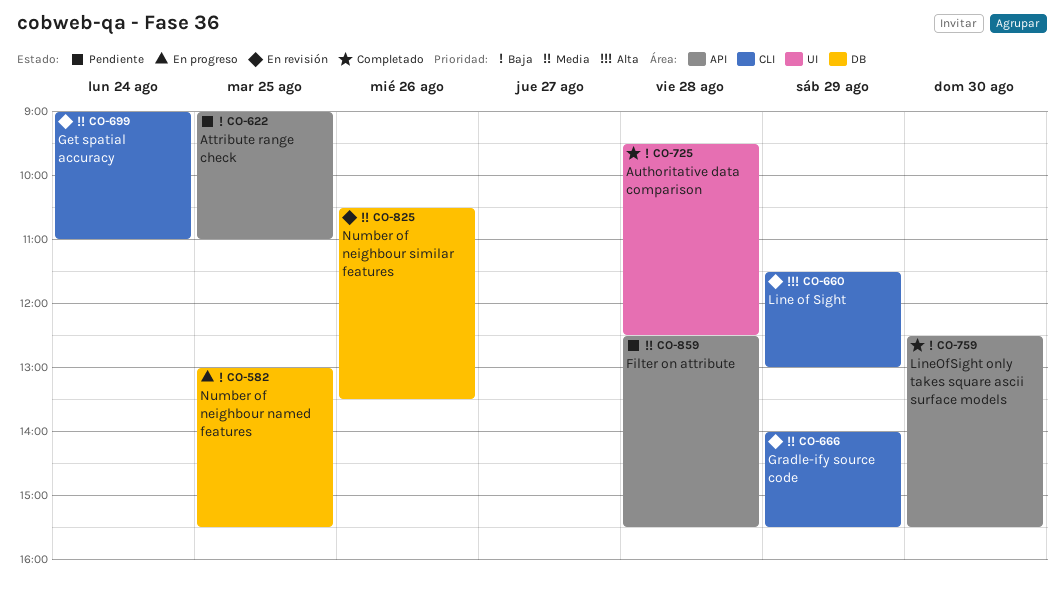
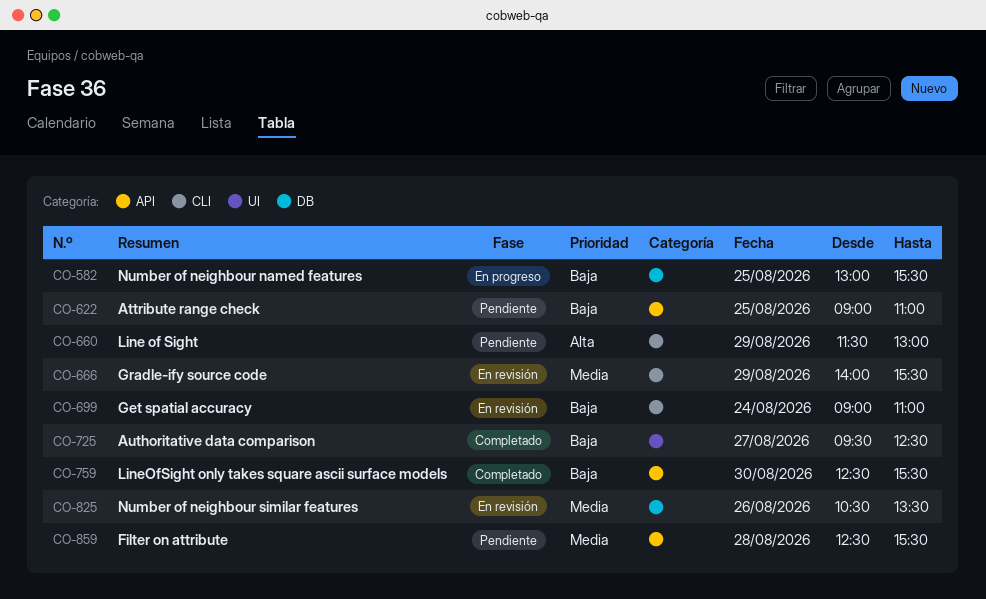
CO-660, status: En revisión -> Pendiente
CO-699, priority: Media -> Baja
CO-725, day: Aug 28 -> Aug 27

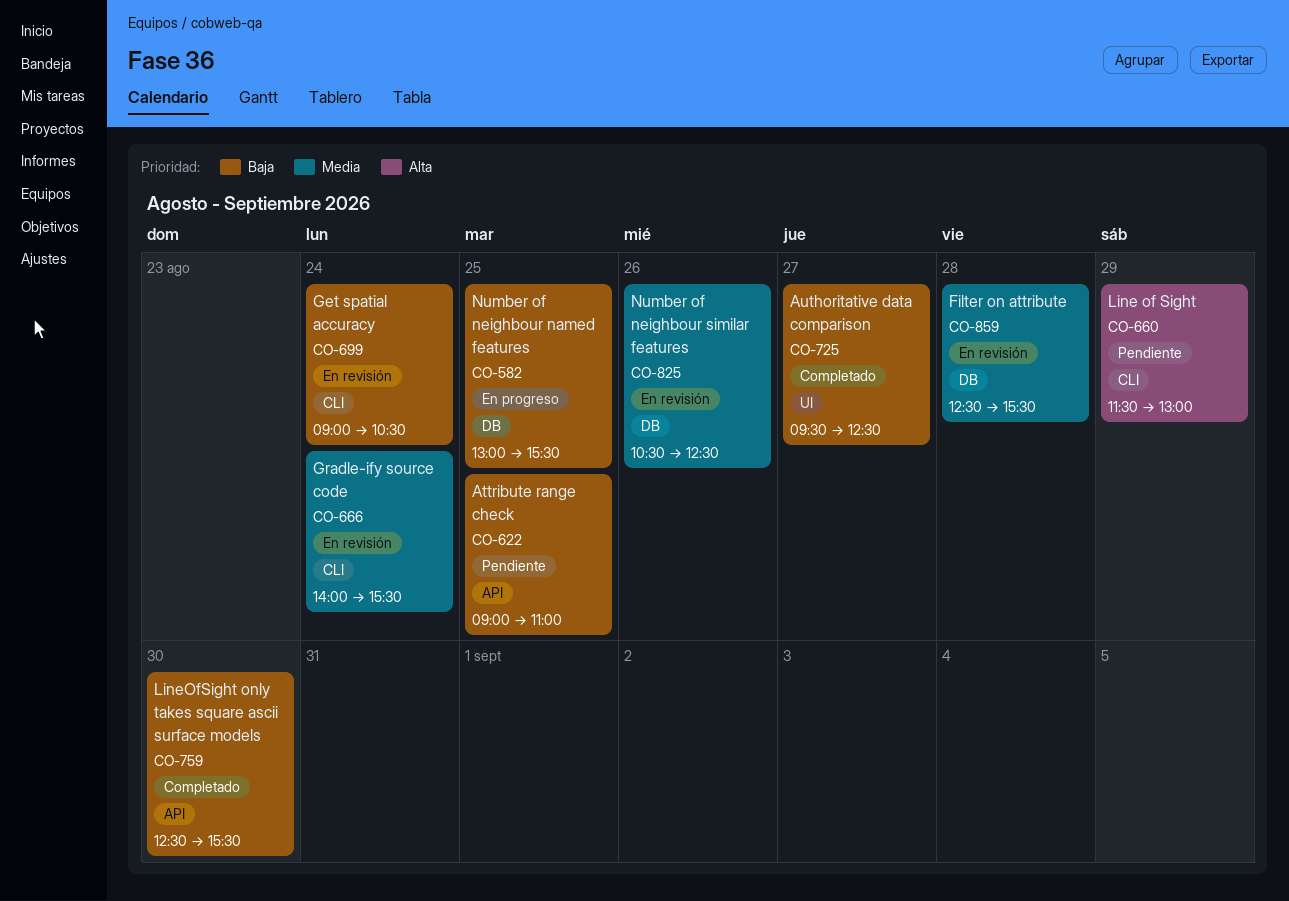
CO-666, day: Aug 29 -> Aug 24
CO-699, ends: 11:00 -> 10:30
CO-825, ends: 13:30 -> 12:30
CO-859, status: Pendiente -> En revisión
CO-859, label: API -> DB

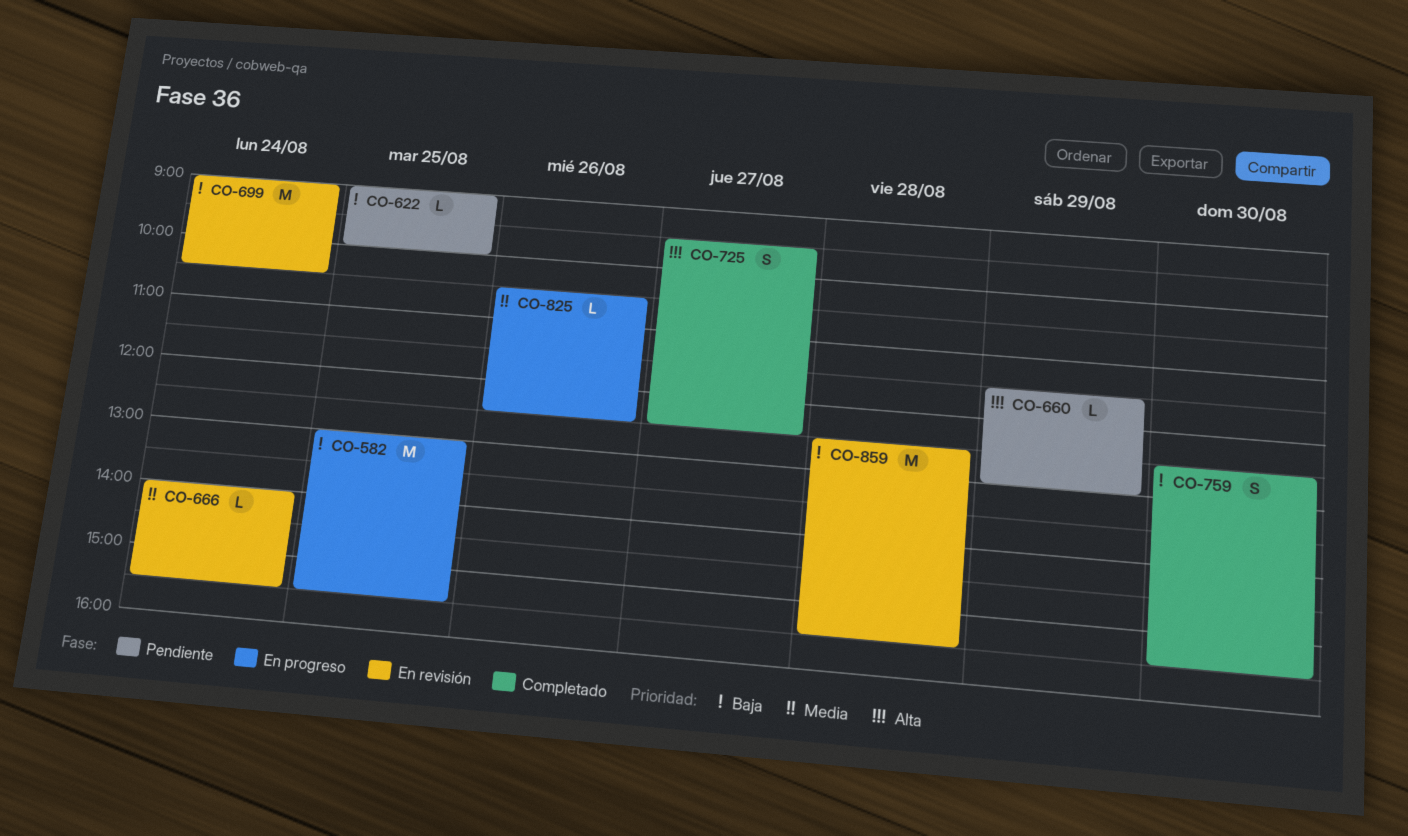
CO-622, ends: 11:00 -> 10:00
CO-725, priority: Baja -> Alta
CO-825, status: En revisión -> En progreso
CO-859, priority: Media -> Baja

